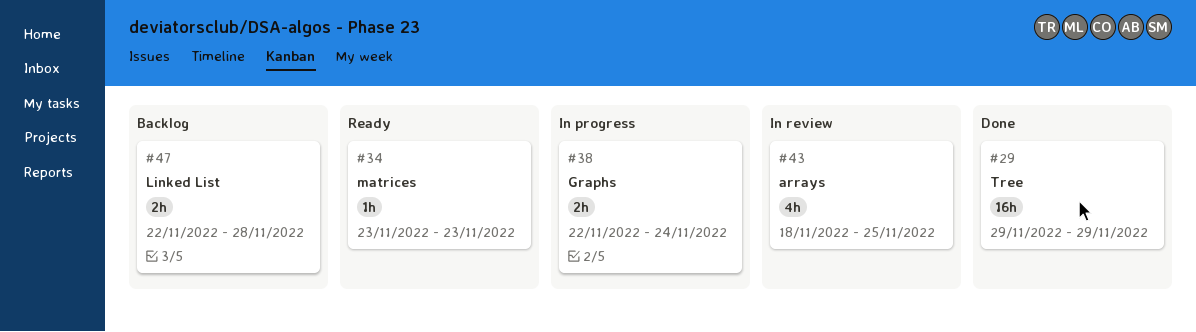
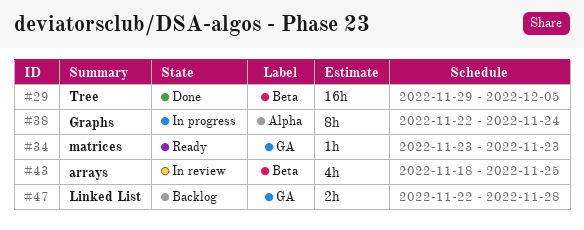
#29, due: Nov 29 -> Dec 5
#38, estimate: 2h -> 8h

